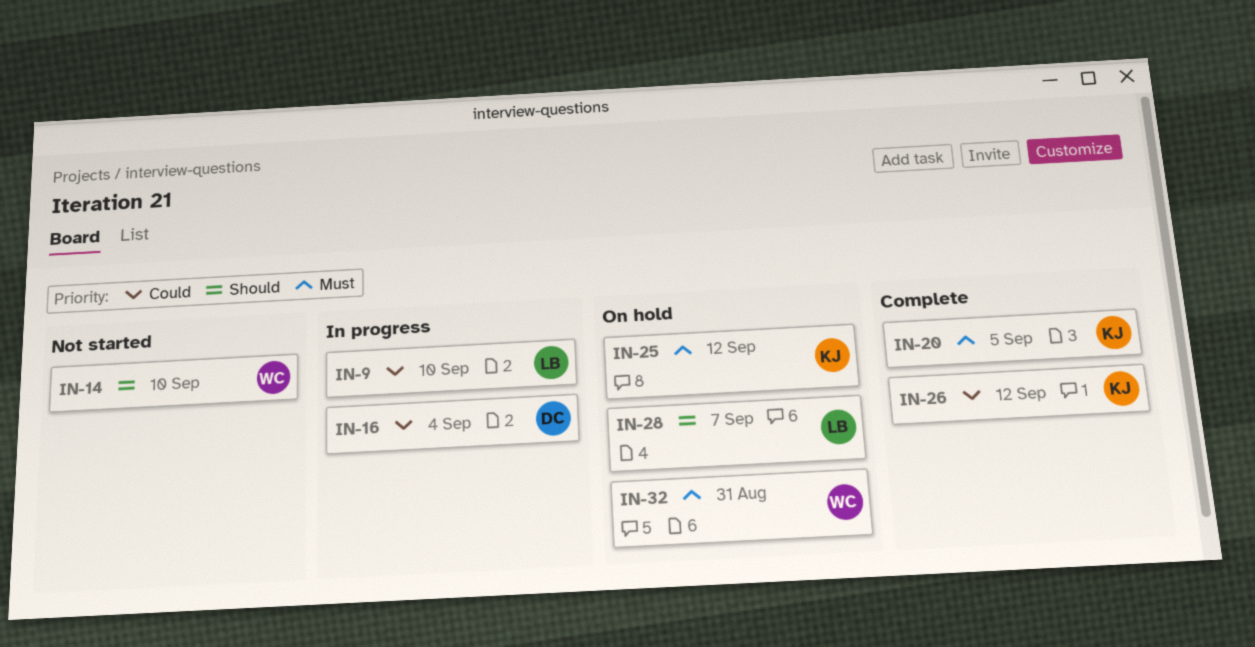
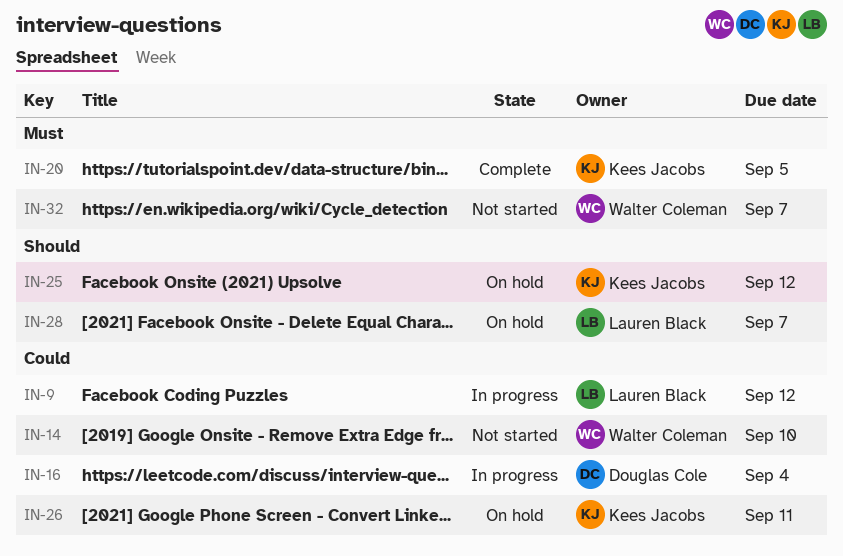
IN-9, due: Sep 10 -> Sep 12
IN-14, priority: Should -> Could
IN-25, priority: Must -> Should
IN-26, status: Complete -> On hold
IN-26, due: Sep 12 -> Sep 11
IN-32, status: On hold -> Not started
IN-32, due: Aug 31 -> Sep 7

